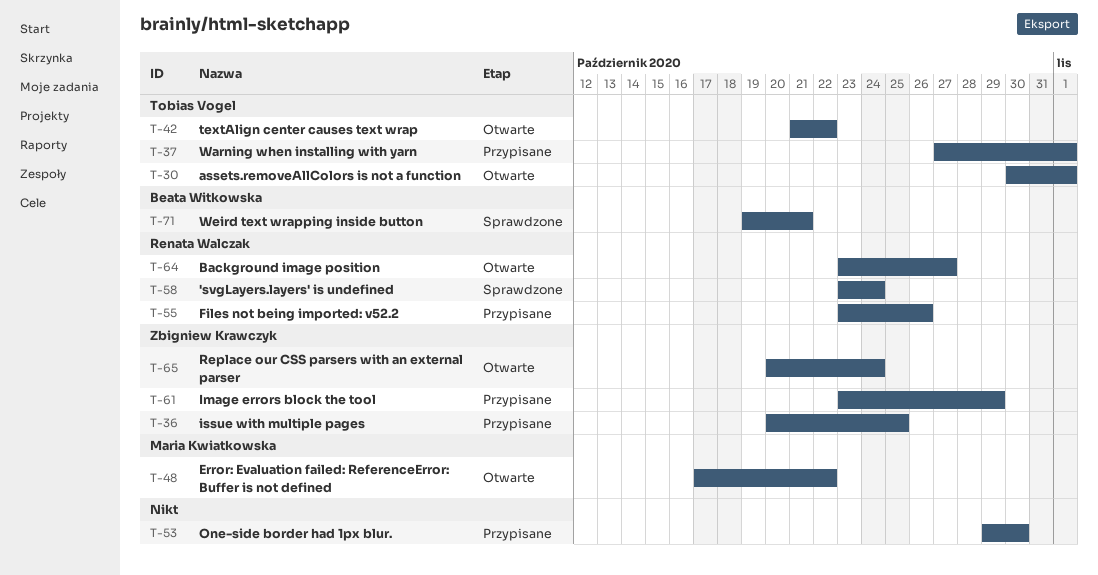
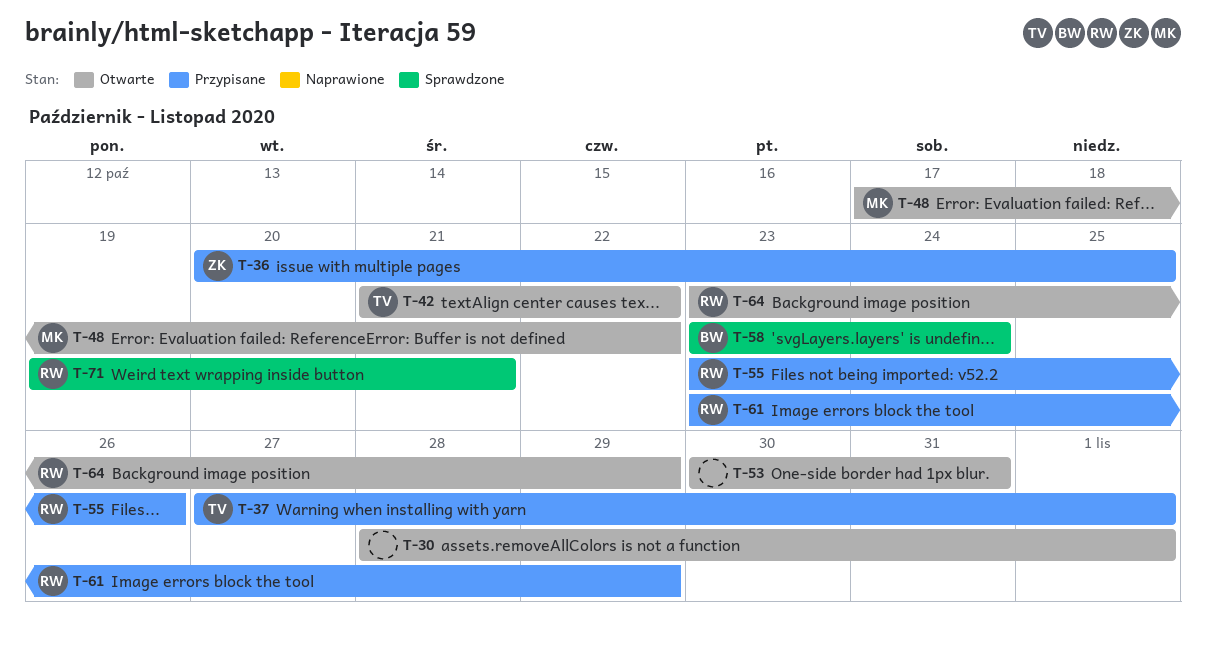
T-30, owner: Tobias Vogel -> none
T-30, start: Oct 30 -> Oct 28
T-53, status: Przypisane -> Otwarte
T-53, start: Oct 29 -> Oct 30
T-53, due: Oct 30 -> Oct 31
T-58, owner: Renata Walczak -> Beata Witkowska
T-61, owner: Zbigniew Krawczyk -> Renata Walczak
T-64, due: Oct 27 -> Oct 29
T-65: present -> none
T-71, owner: Beata Witkowska -> Renata Walczak

